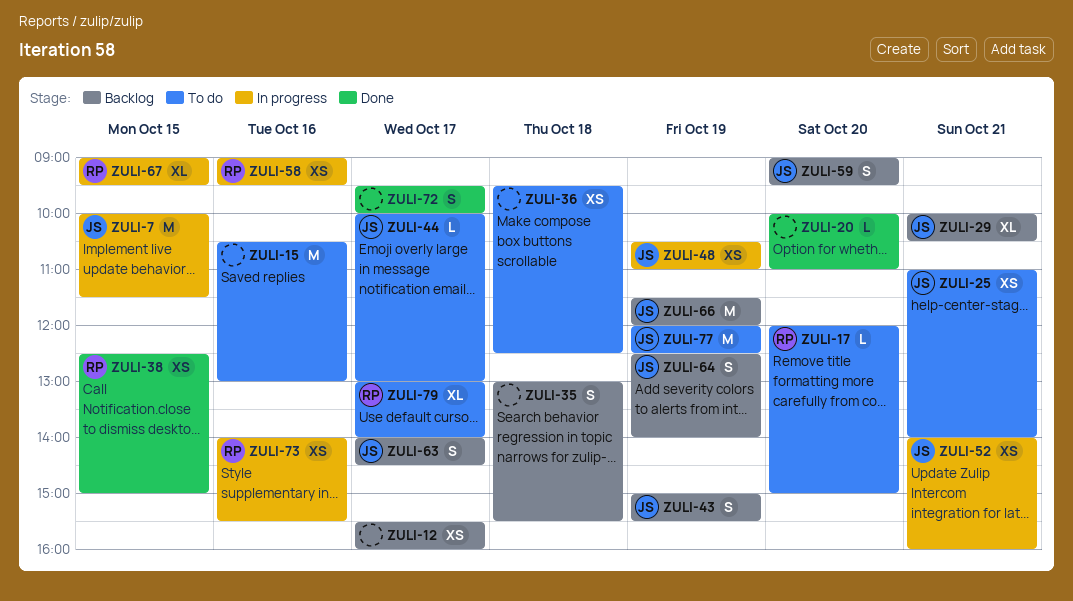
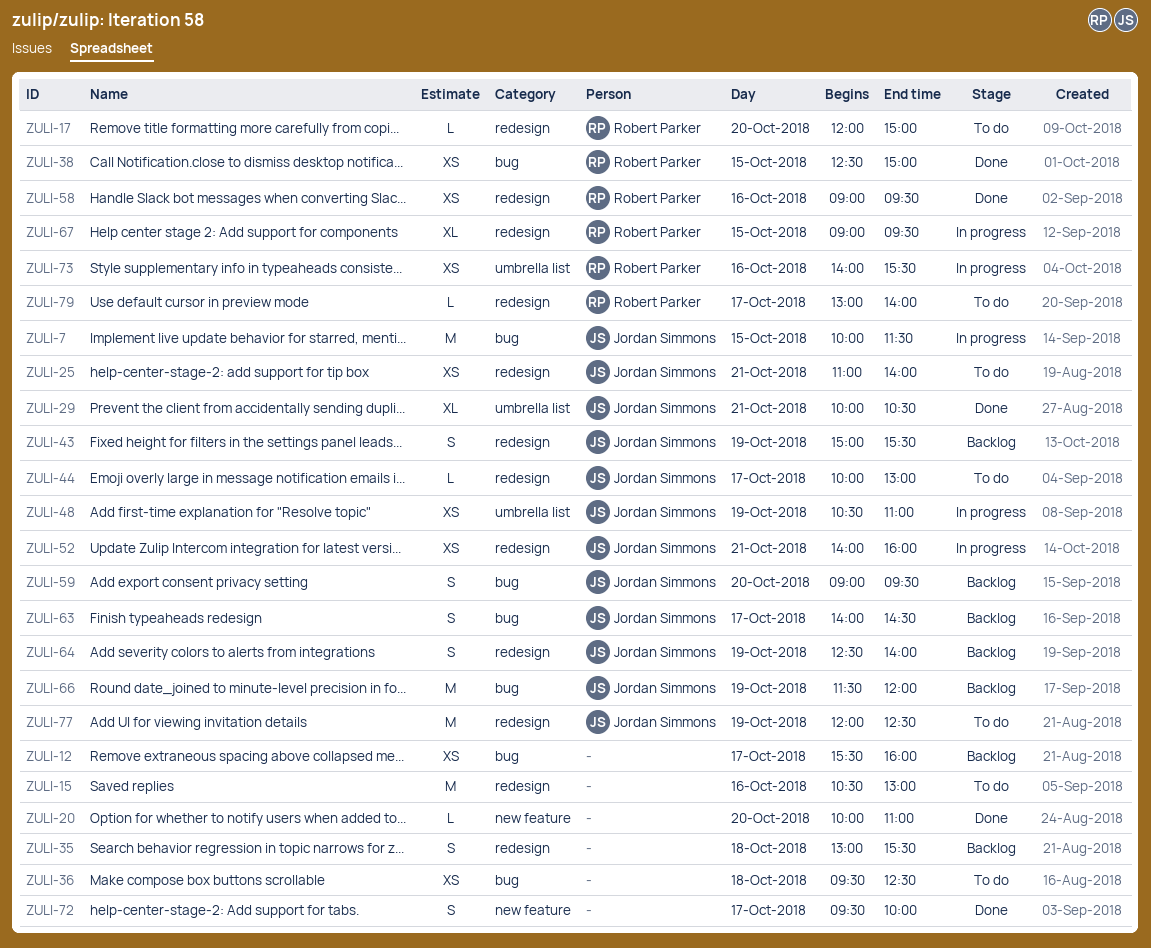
ZULI-29, status: Backlog -> Done
ZULI-58, status: In progress -> Done
ZULI-79, estimate: XL -> L

